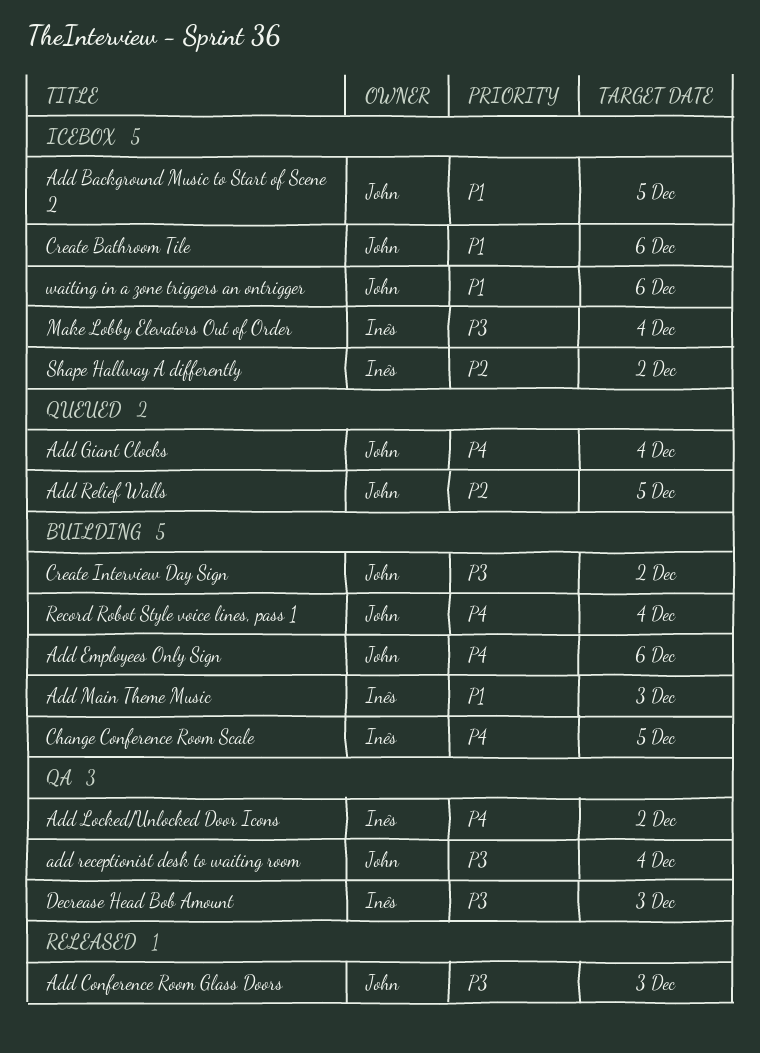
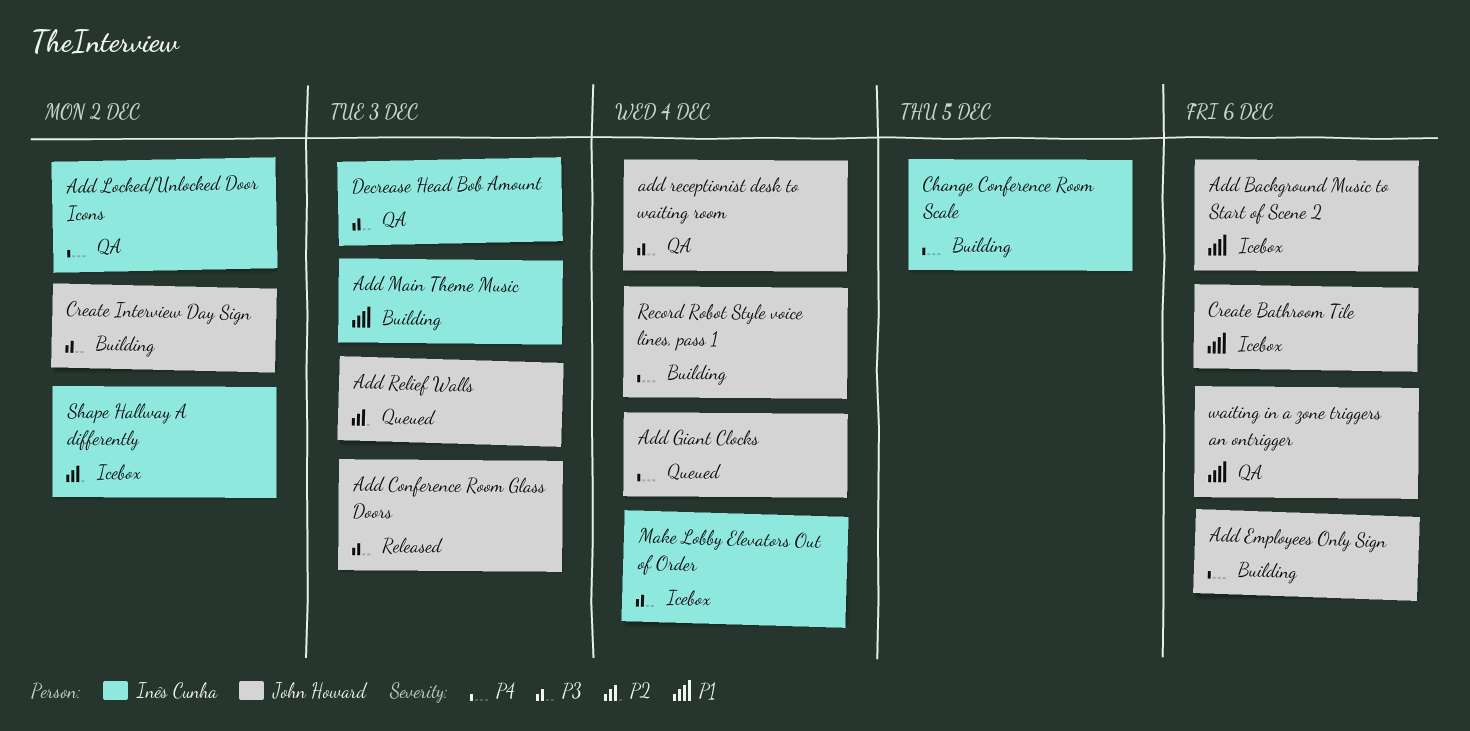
Add Background Music to Start of Scene 2, due: Dec 5 -> Dec 6
Add Relief Walls, due: Dec 5 -> Dec 3
waiting in a zone triggers an ontrigger, status: Icebox -> QA

